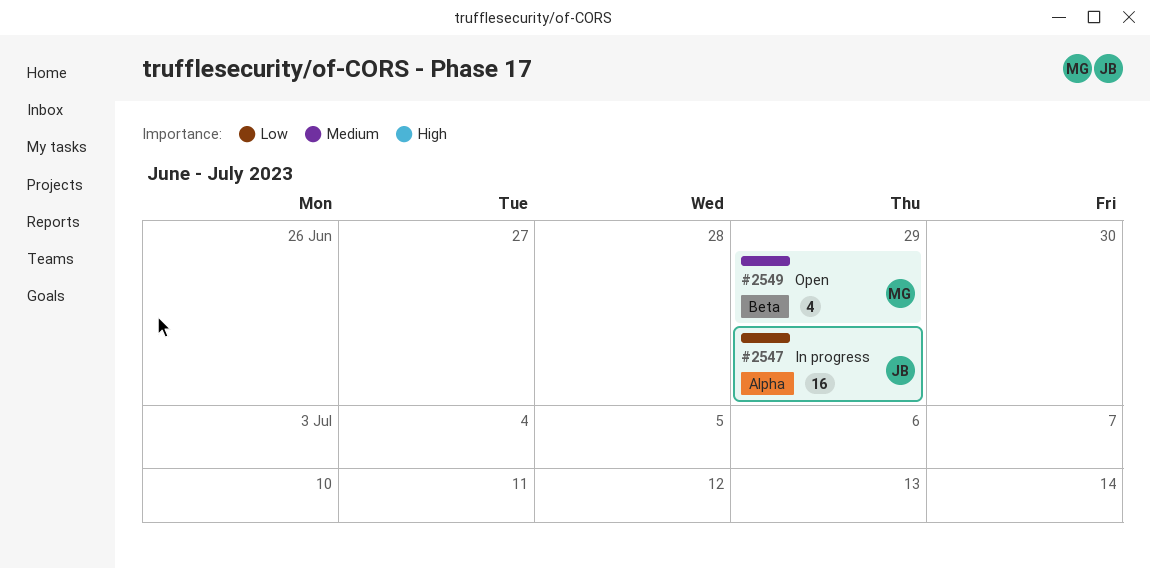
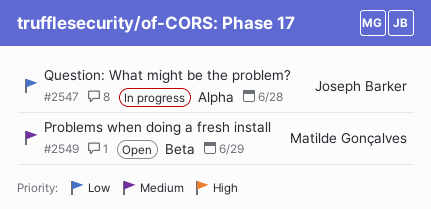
#2547, due: Jun 29 -> Jun 28

